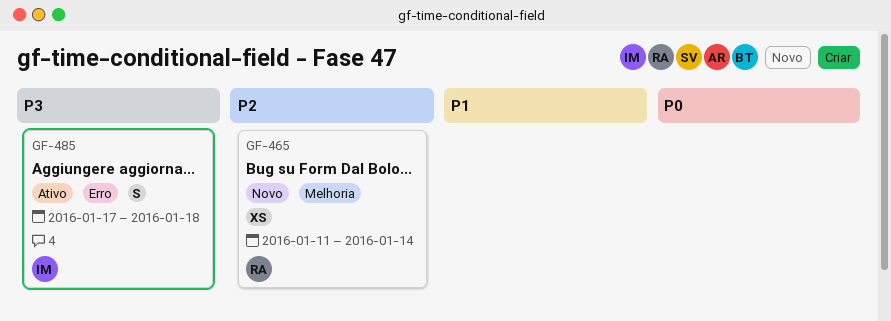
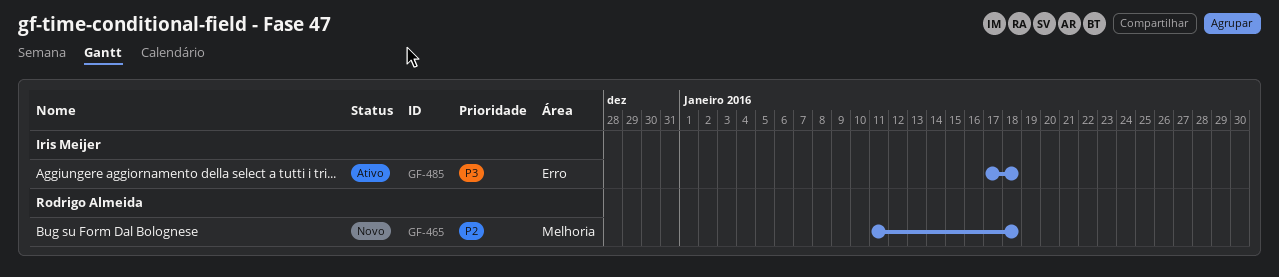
GF-465, due: Jan 14 -> Jan 18

